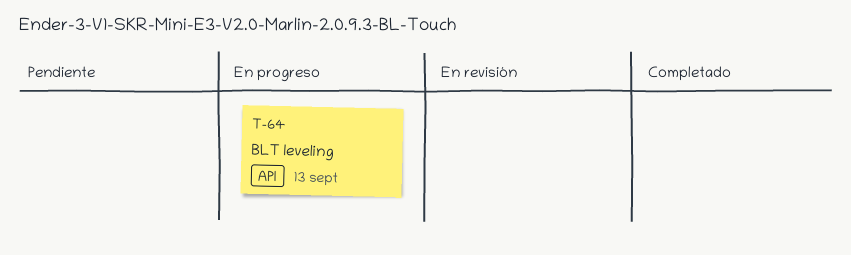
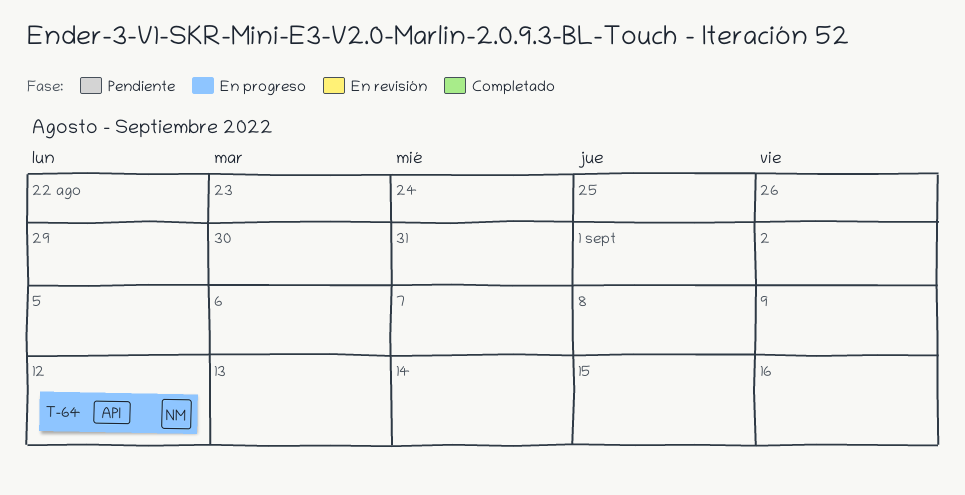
T-64, due: Sep 13 -> Sep 12

